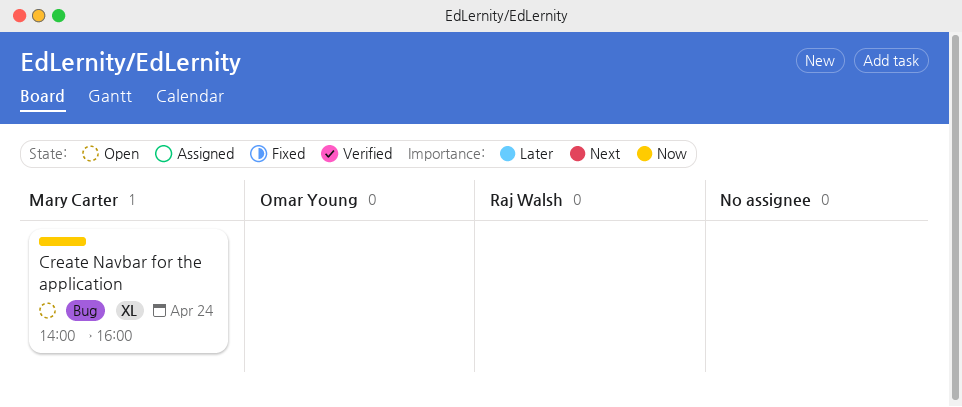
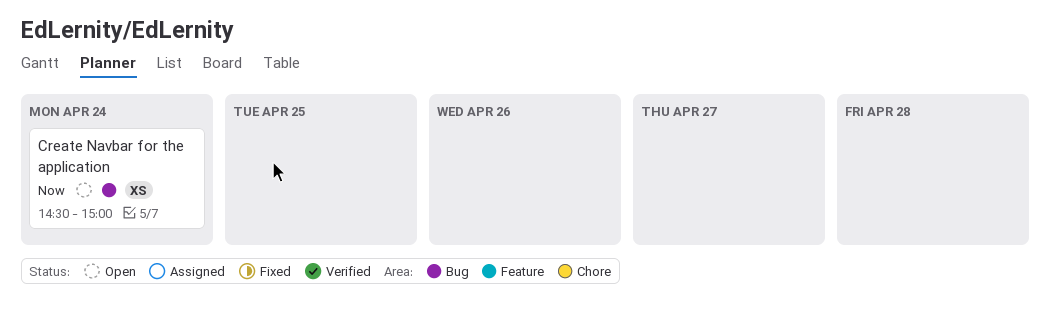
Create Navbar for the application, estimate: XL -> XS
Create Navbar for the application, begins: 14:00 -> 14:30
Create Navbar for the application, ends: 16:00 -> 15:00

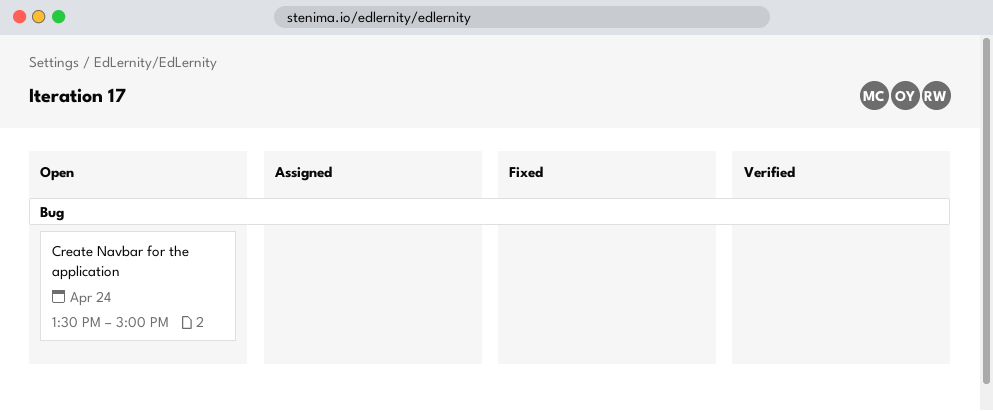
Create Navbar for the application, begins: 14:30 -> 13:30

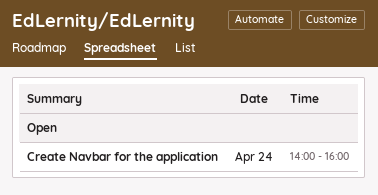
Create Navbar for the application, begins: 13:30 -> 14:00
Create Navbar for the application, ends: 15:00 -> 16:00

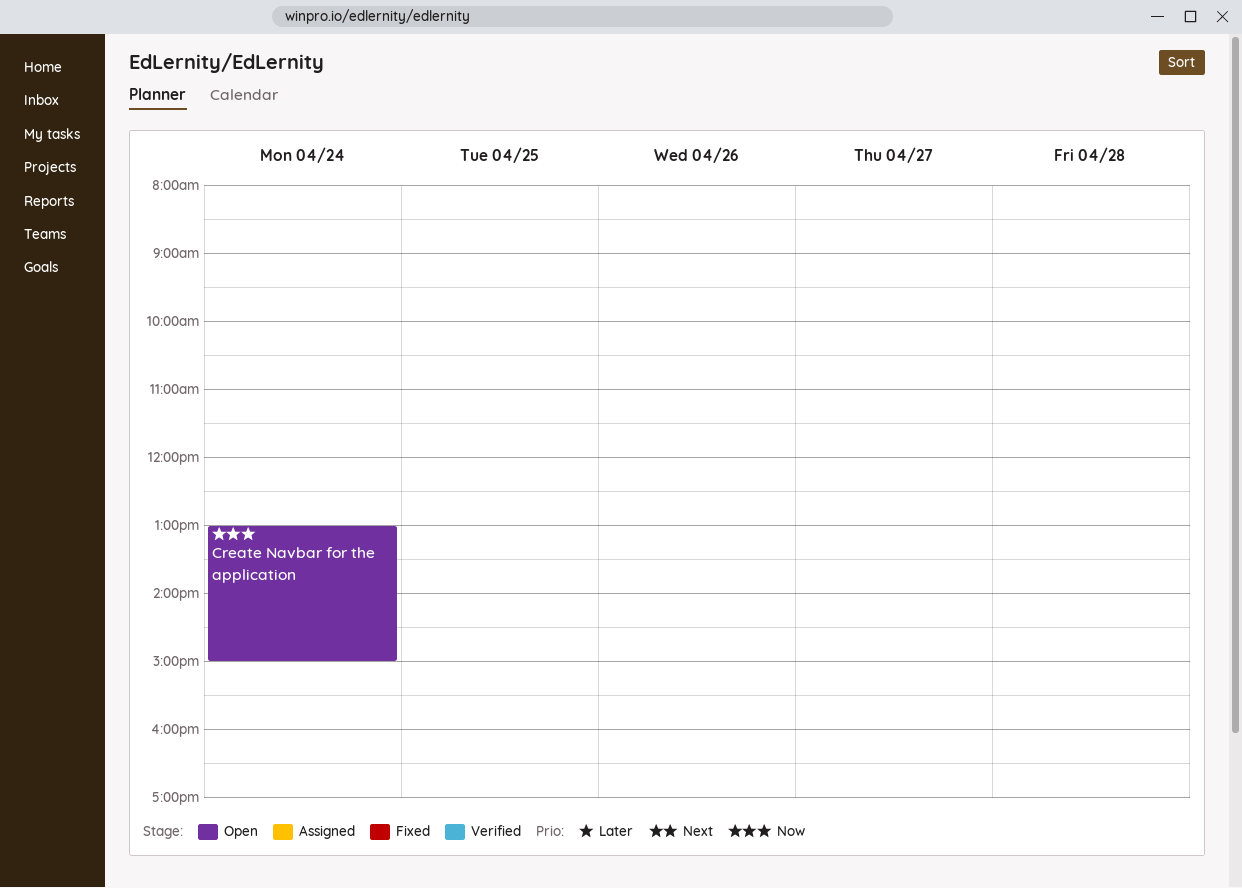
Create Navbar for the application, begins: 14:00 -> 13:00
Create Navbar for the application, ends: 16:00 -> 15:00

